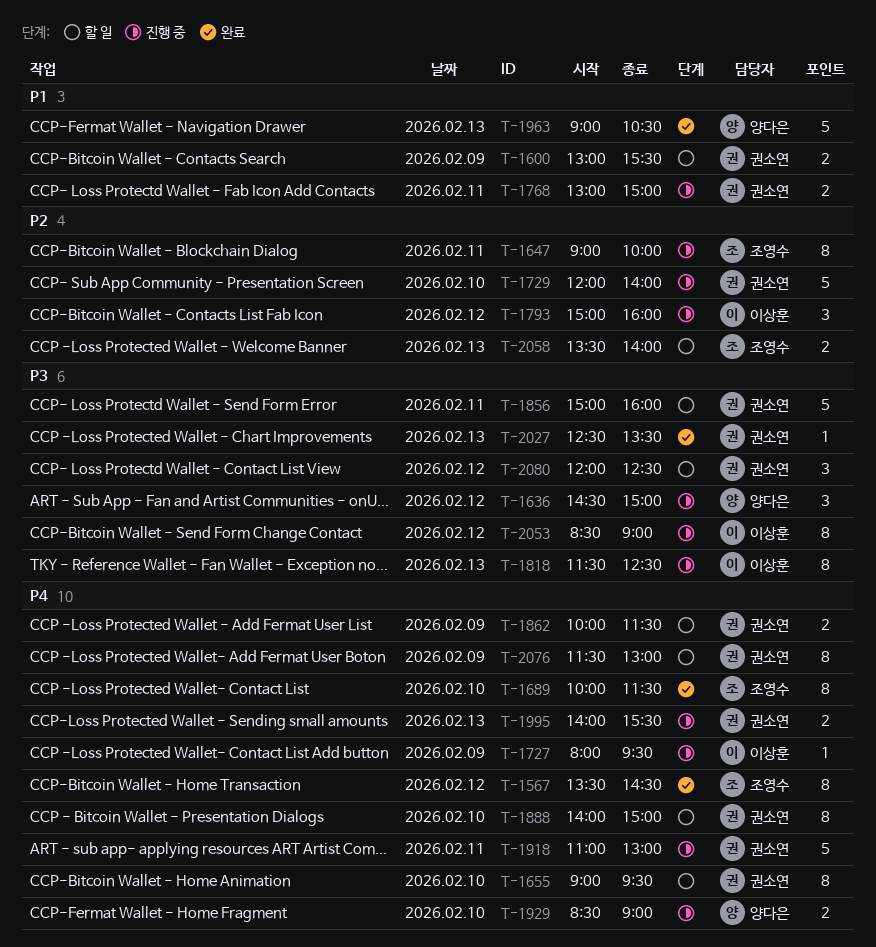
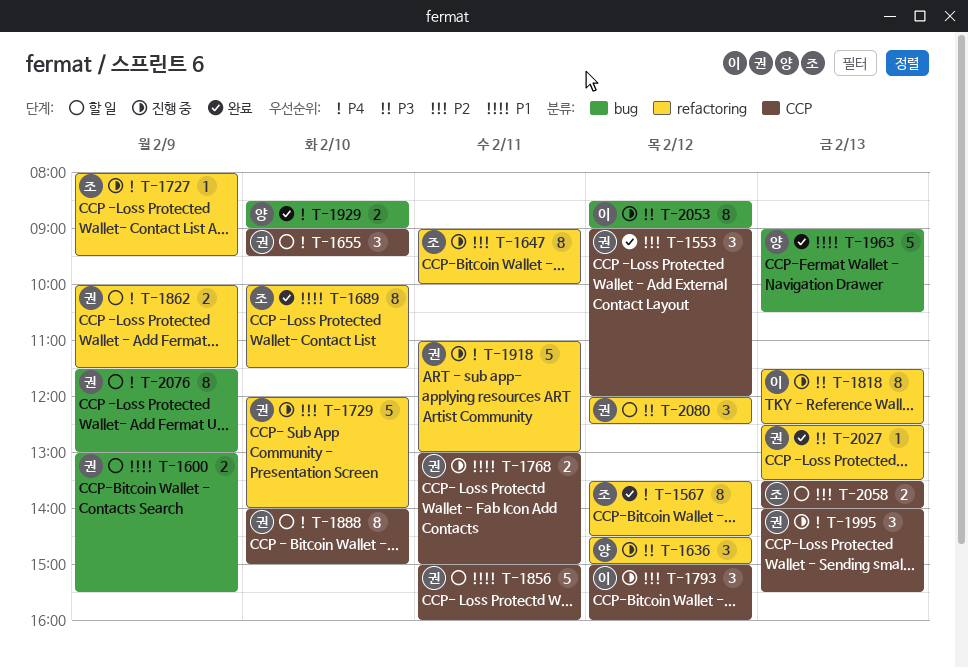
T-1553: none -> present
T-1655, estimate: 8 -> 3
T-1689, priority: P4 -> P1
T-1727, owner: 이상훈 -> 조영수
T-1856, priority: P3 -> P1
T-1929, status: 진행 중 -> 완료
T-1995, estimate: 2 -> 3

